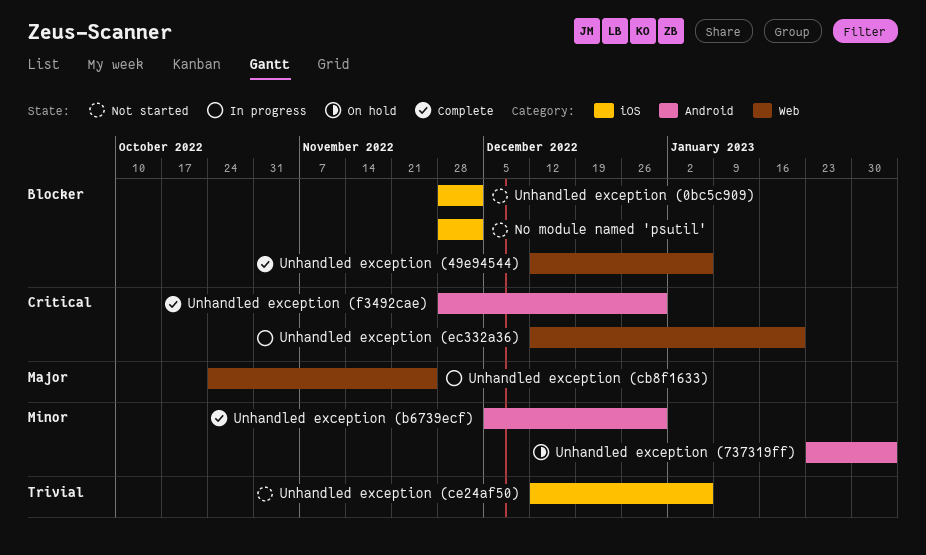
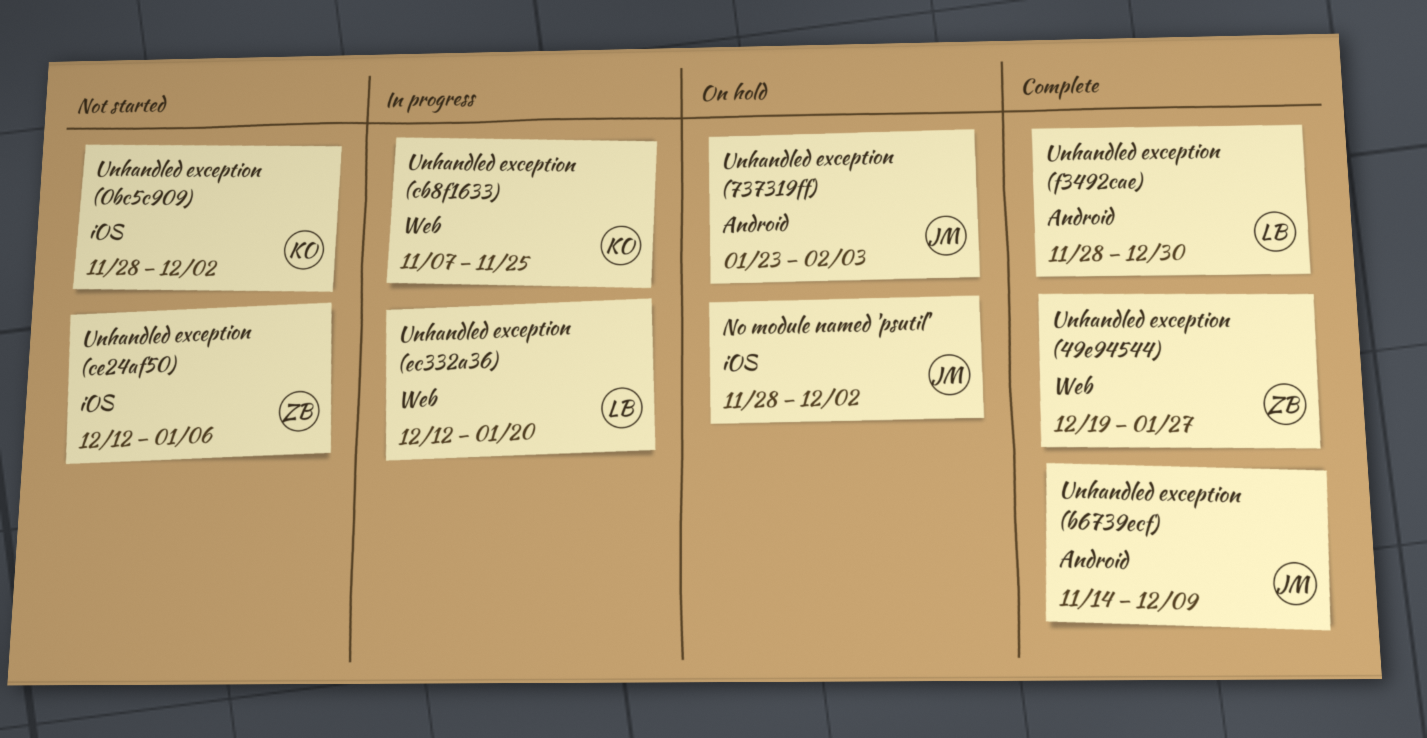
No module named 'psutil', status: Not started -> On hold
Unhandled exception (49e94544), start: Dec 12 -> Dec 19
Unhandled exception (49e94544), due: Jan 6 -> Jan 27
Unhandled exception (b6739ecf), start: Dec 5 -> Nov 14
Unhandled exception (b6739ecf), due: Dec 30 -> Dec 9
Unhandled exception (cb8f1633), start: Oct 24 -> Nov 7

